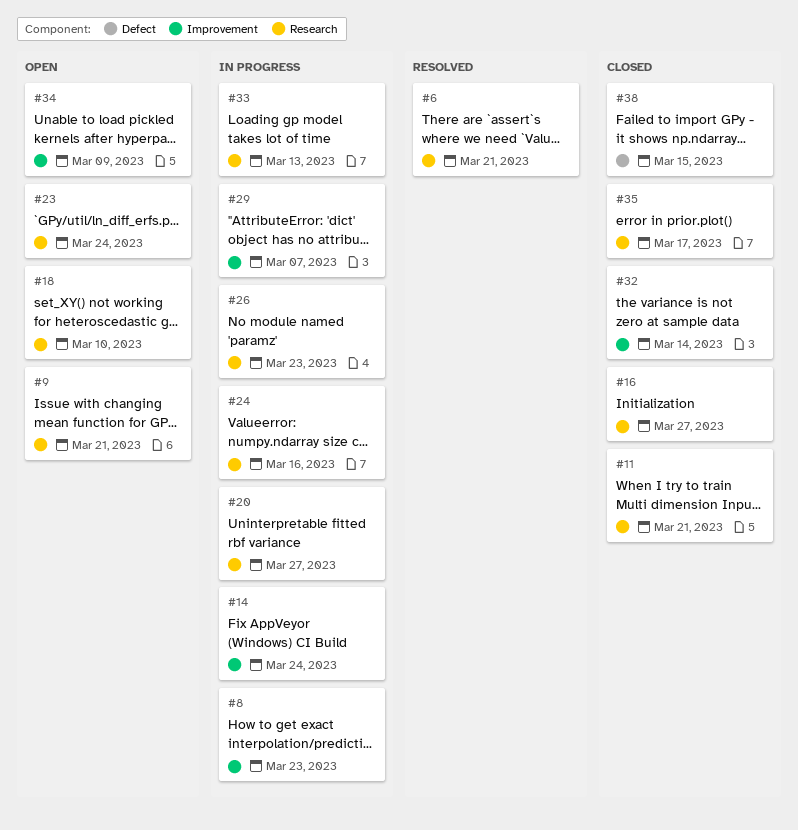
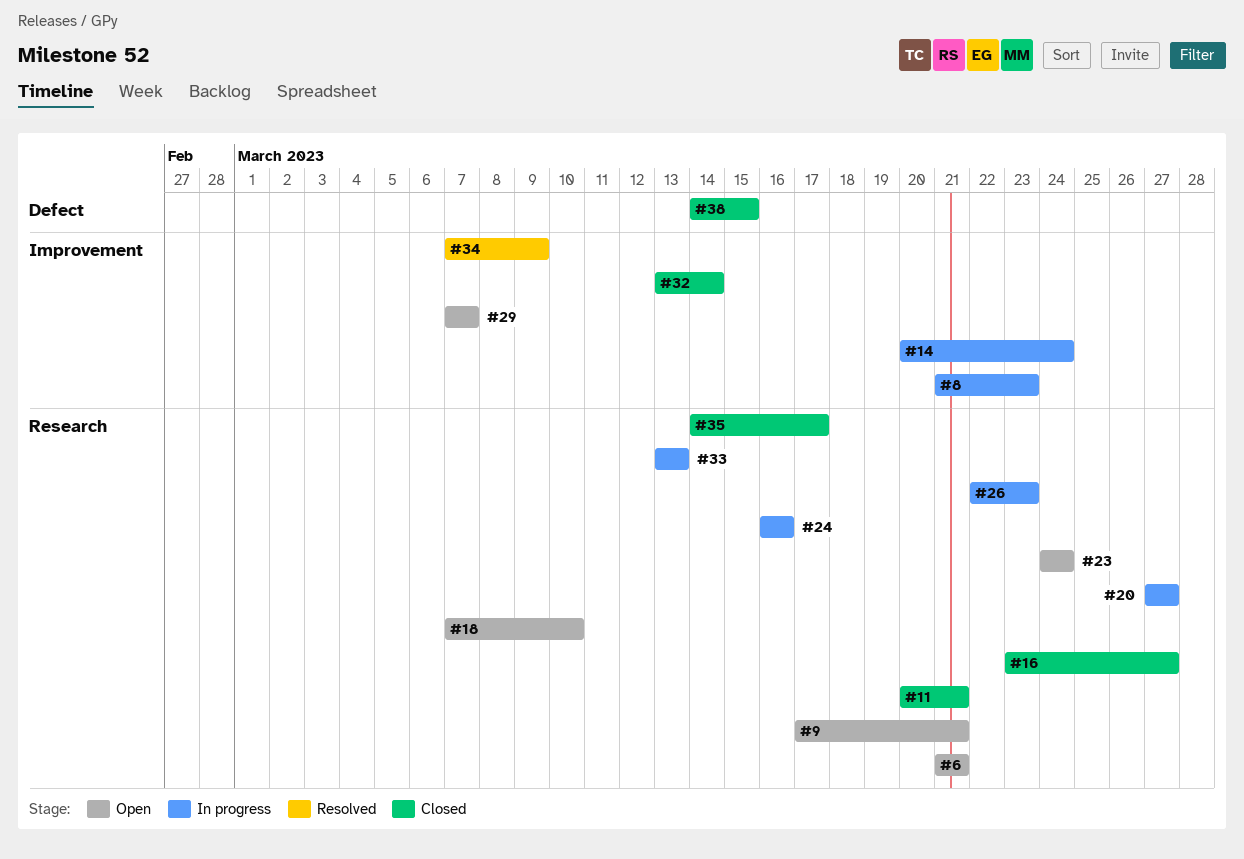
#6, status: Resolved -> Open
#29, status: In progress -> Open
#34, status: Open -> Resolved

